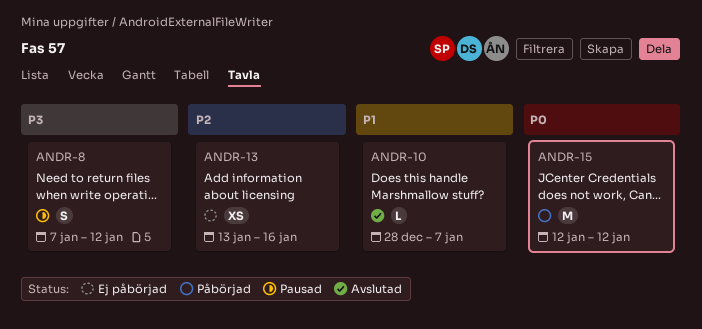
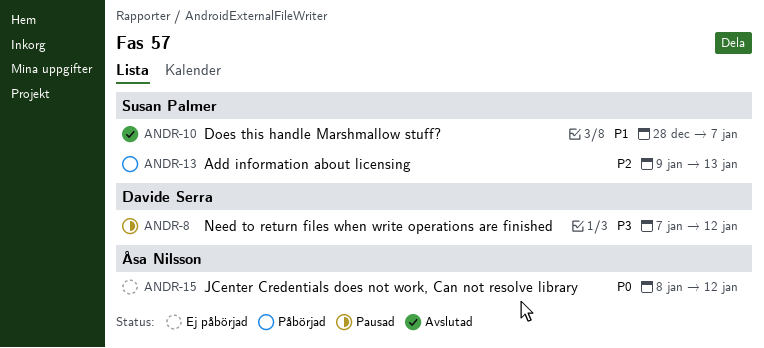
ANDR-13, status: Ej påbörjad -> Påbörjad
ANDR-13, start: Jan 13 -> Jan 9
ANDR-13, due: Jan 16 -> Jan 13
ANDR-15, status: Påbörjad -> Ej påbörjad
ANDR-15, start: Jan 12 -> Jan 8

